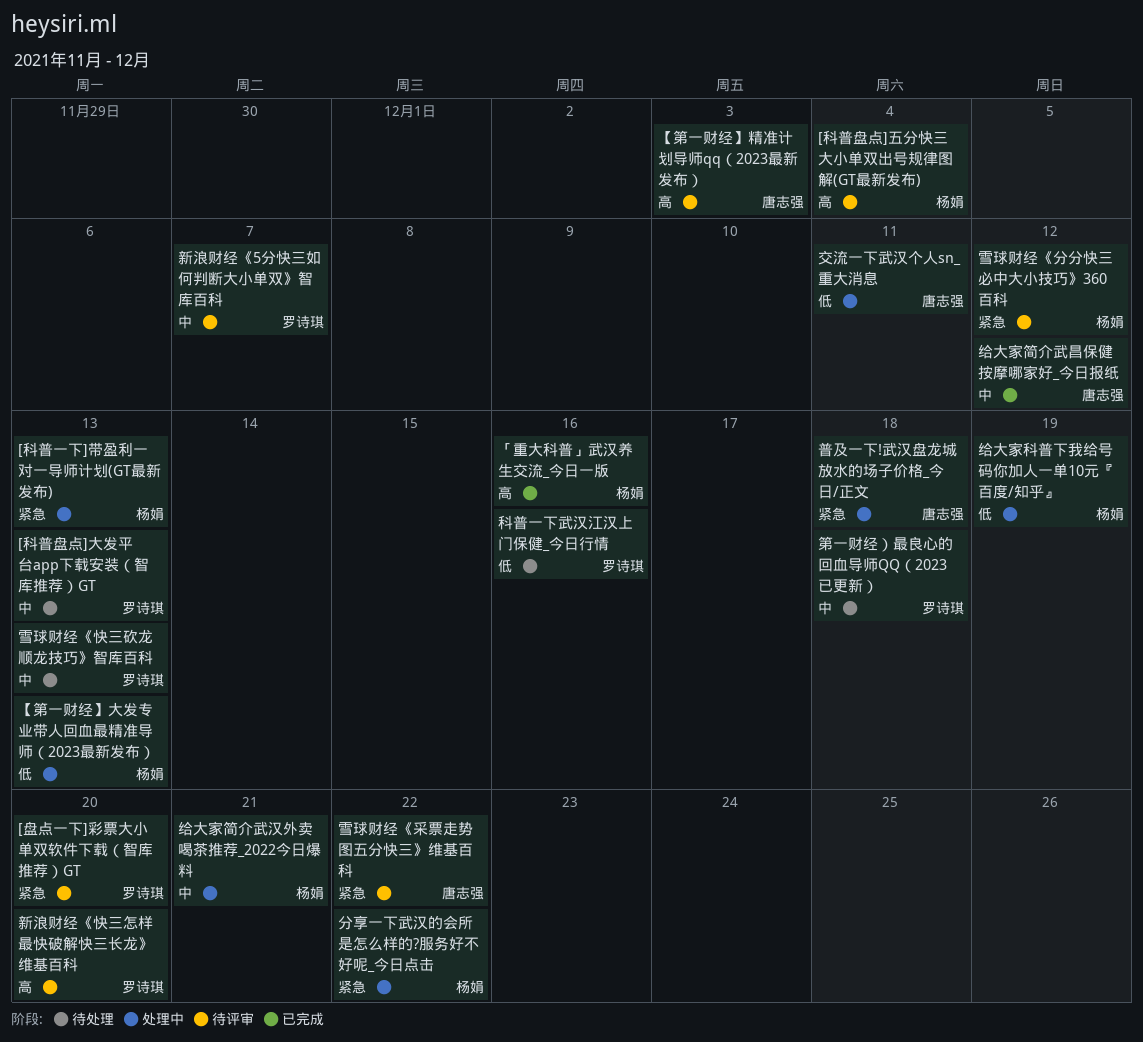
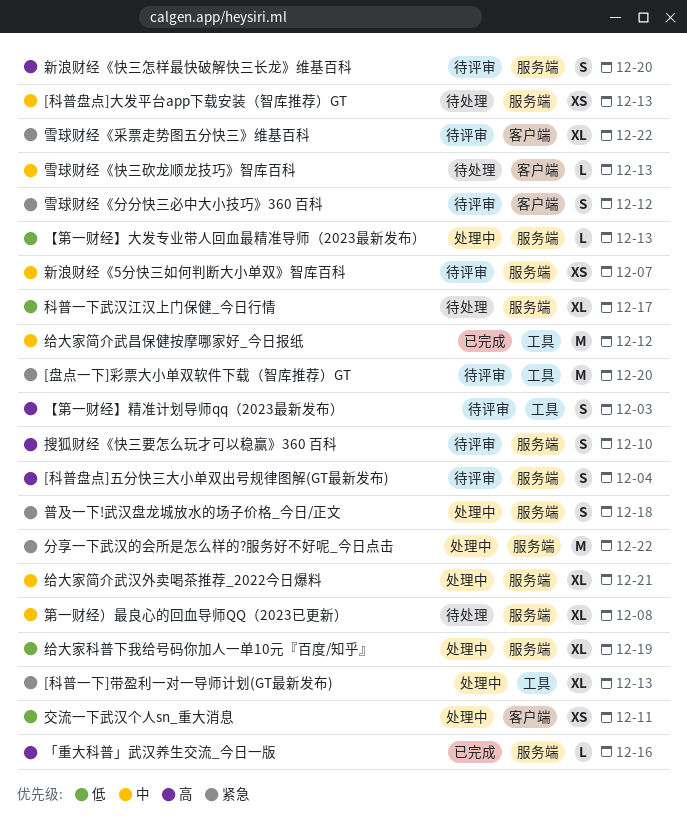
搜狐财经《快三要怎么玩才可以稳赢》360 百科: none -> present
科普一下武汉江汉上门保健_今日行情, due: Dec 16 -> Dec 17
第一财经）最良心的回血导师QQ（2023已更新）, due: Dec 18 -> Dec 8

